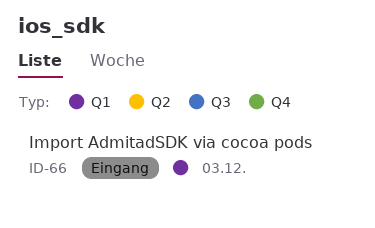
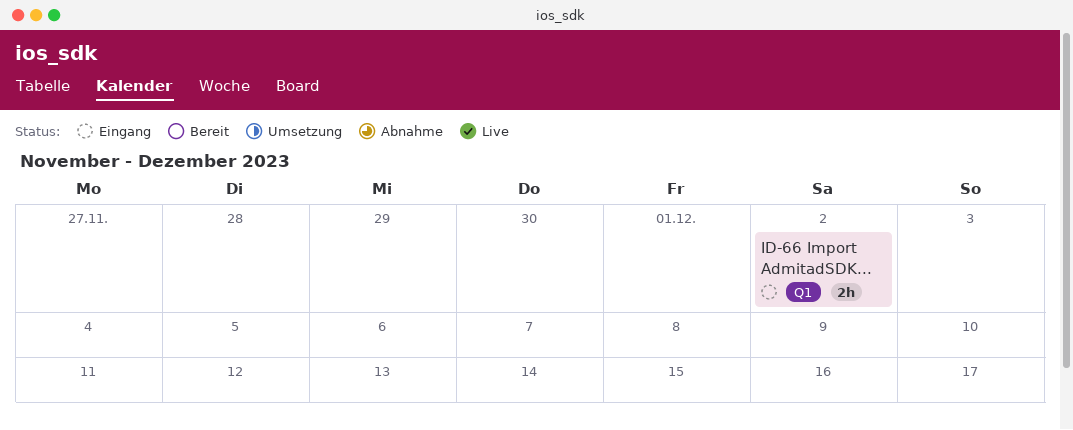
ID-66, due: Dec 3 -> Dec 2

